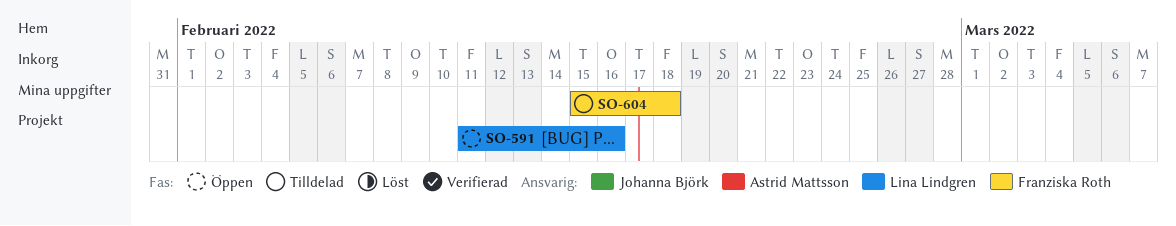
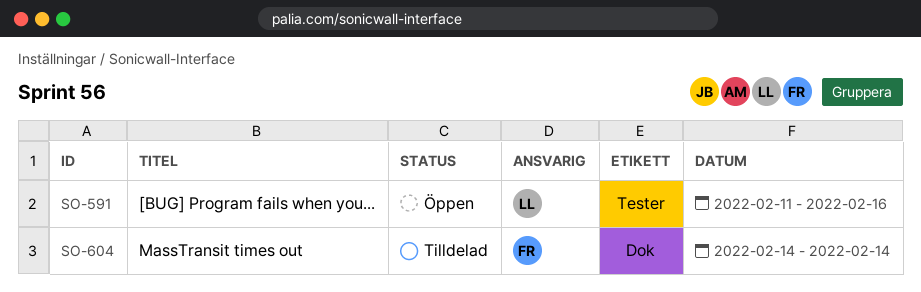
SO-604, start: Feb 15 -> Feb 14
SO-604, due: Feb 18 -> Feb 14

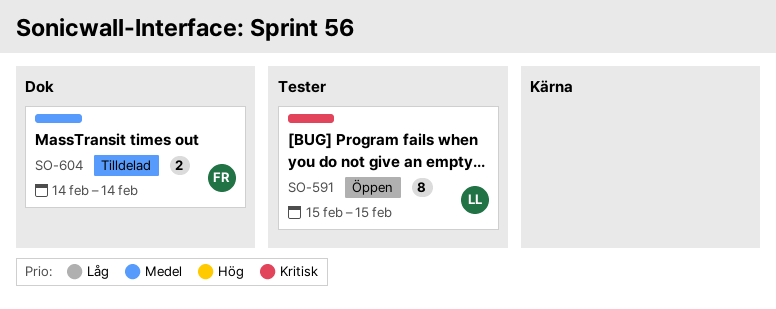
SO-591, start: Feb 11 -> Feb 15
SO-591, due: Feb 16 -> Feb 15

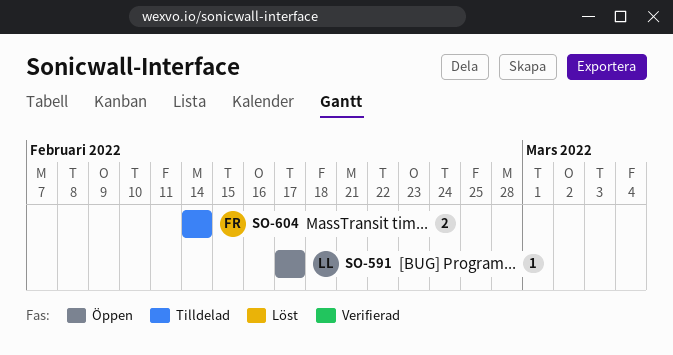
SO-591, estimate: 8 -> 1
SO-591, start: Feb 15 -> Feb 17
SO-591, due: Feb 15 -> Feb 17

